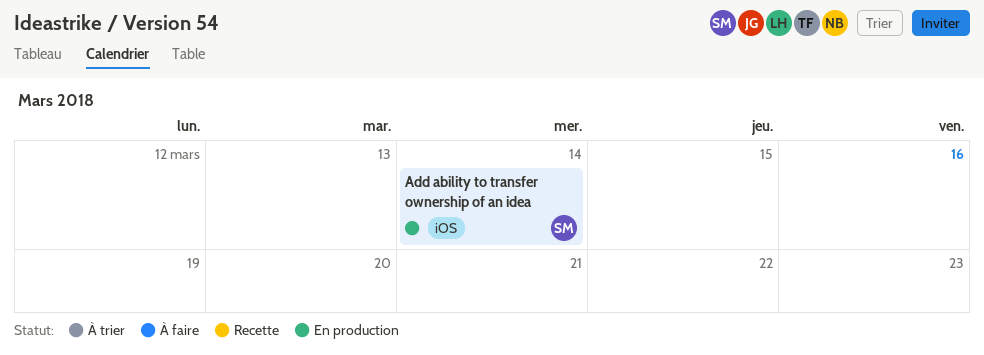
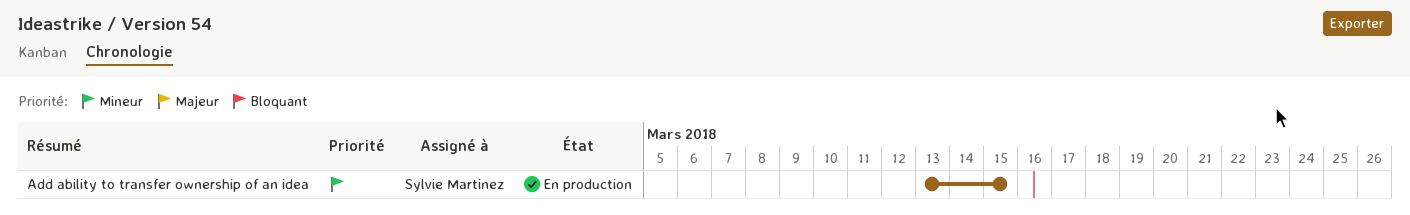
Add ability to transfer ownership of an idea, due: Mar 14 -> Mar 15

